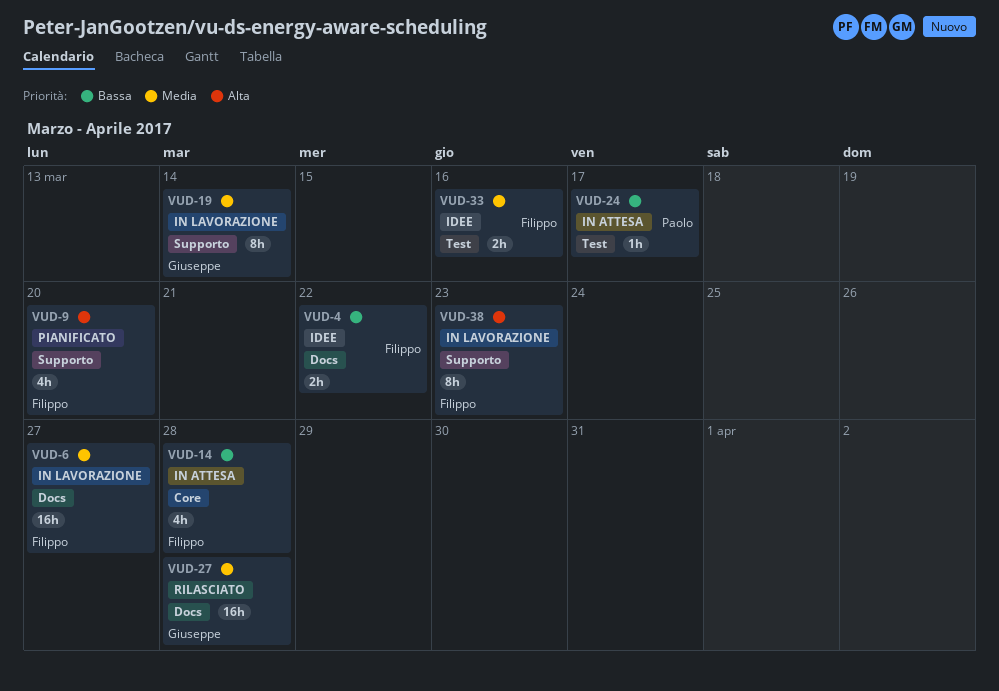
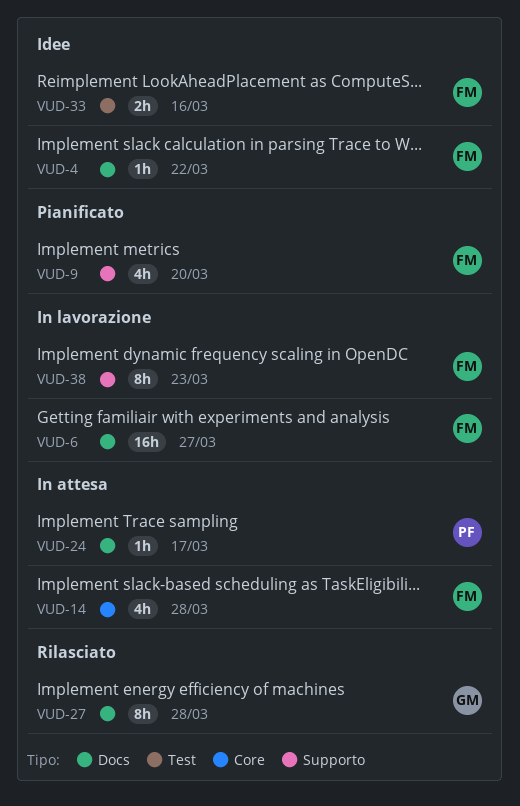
VUD-4, estimate: 2h -> 1h
VUD-19: present -> none
VUD-24, label: Test -> Docs
VUD-27, estimate: 16h -> 8h

